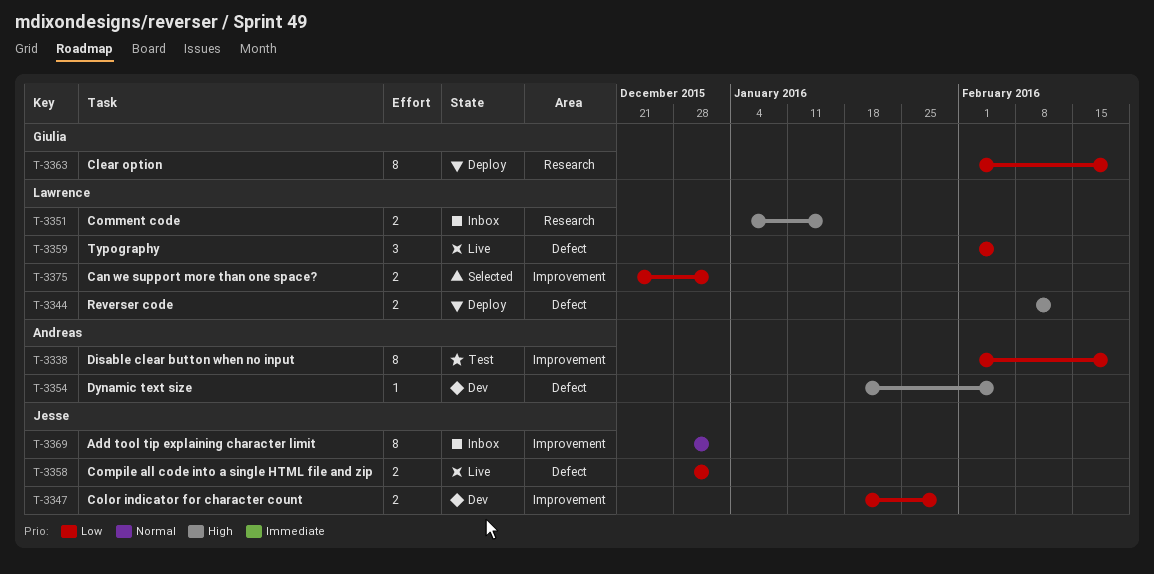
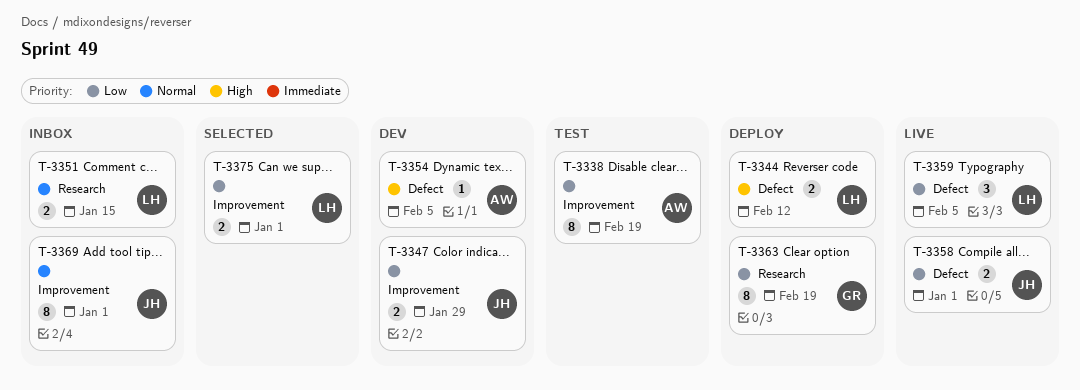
T-3351, priority: High -> Normal

